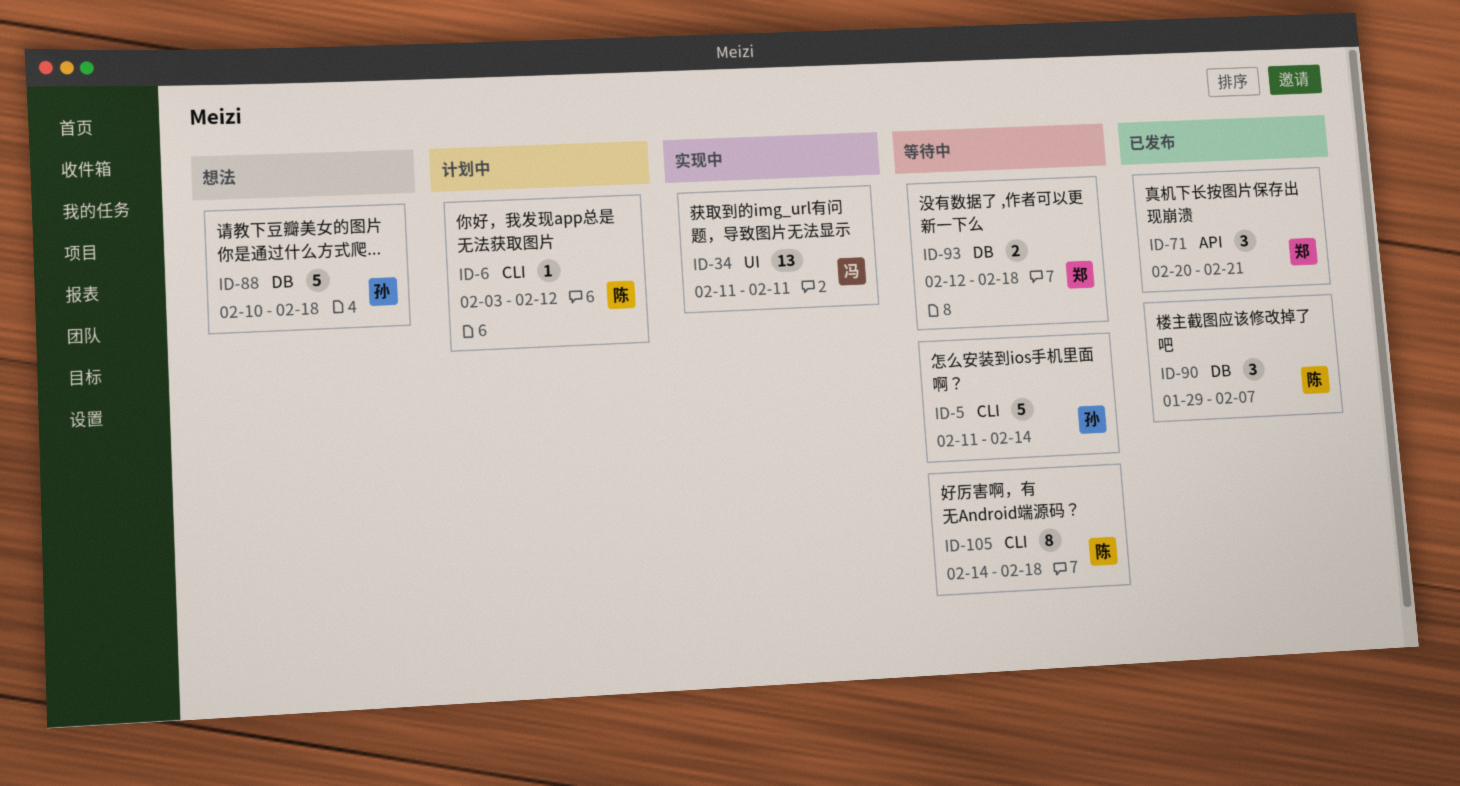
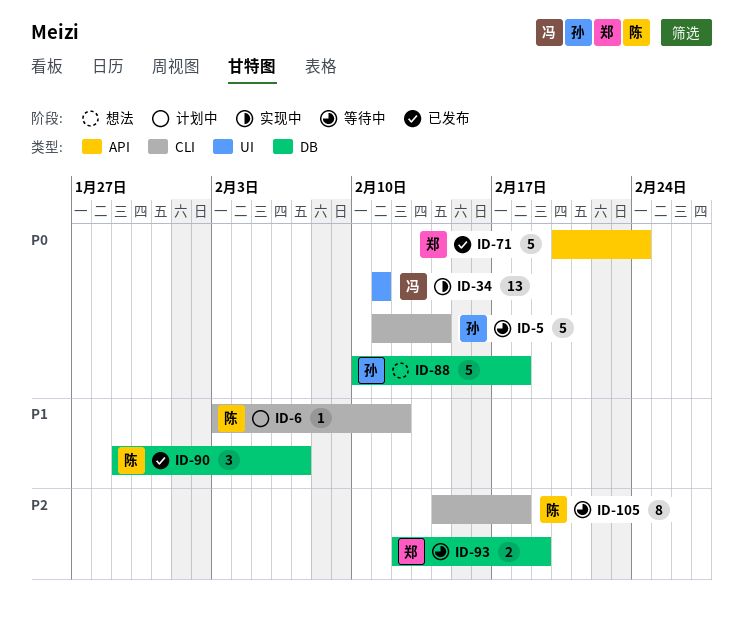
ID-71, estimate: 3 -> 5
ID-71, due: Feb 21 -> Feb 24
ID-93, due: Feb 18 -> Feb 19

